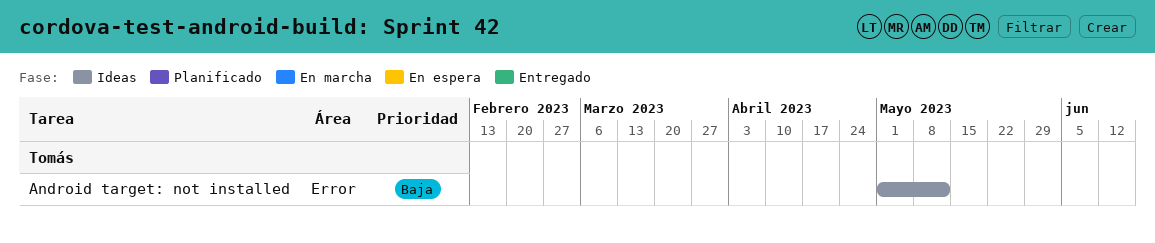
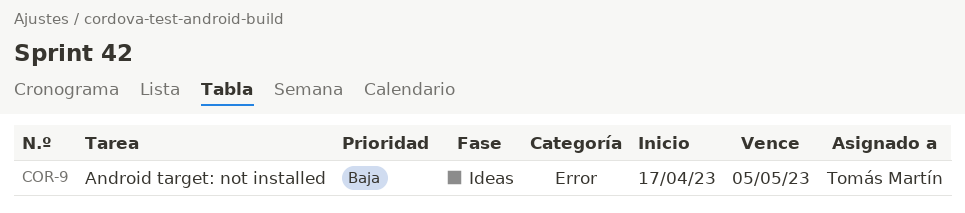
Android target: not installed, start: May 1 -> Apr 17
Android target: not installed, due: May 12 -> May 5

